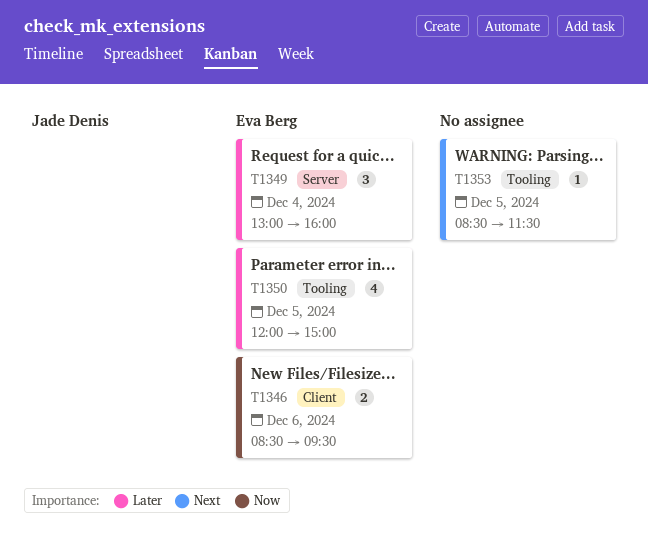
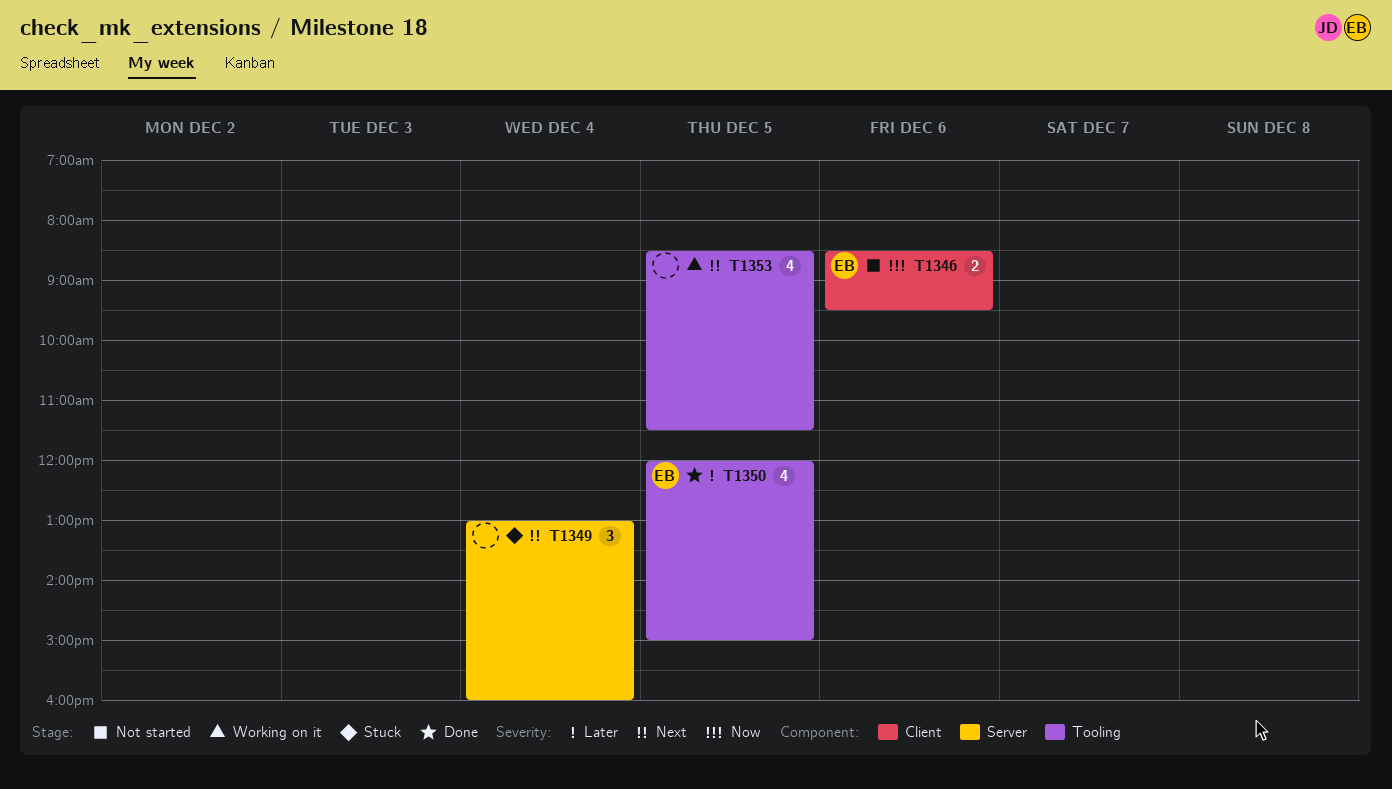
T1349, owner: Eva Berg -> none
T1349, priority: Later -> Next
T1353, estimate: 1 -> 4

